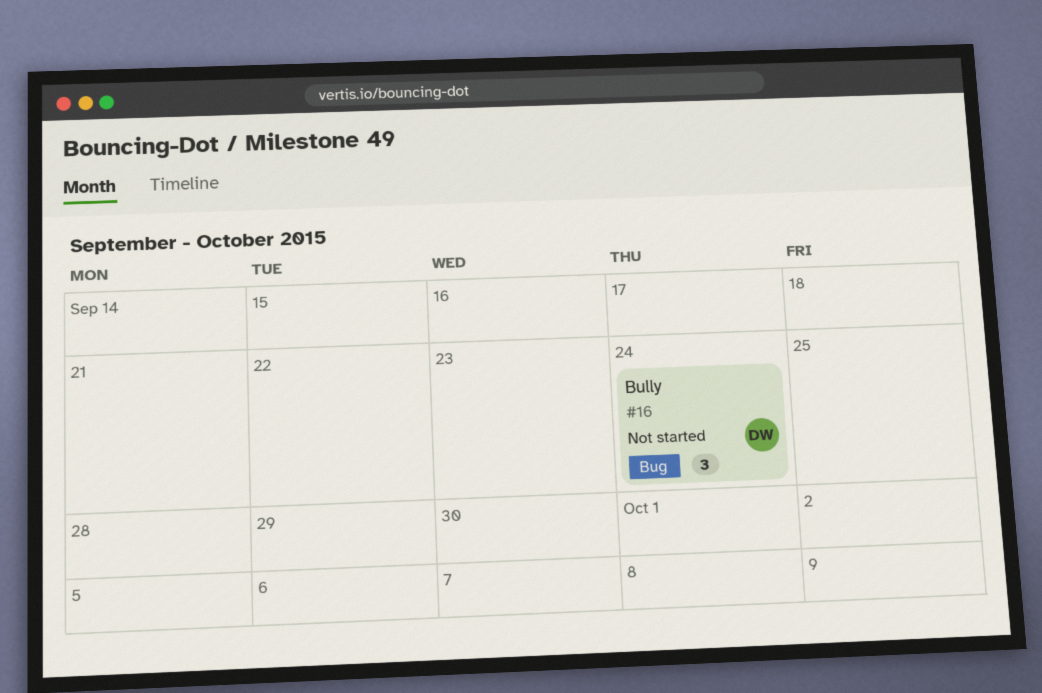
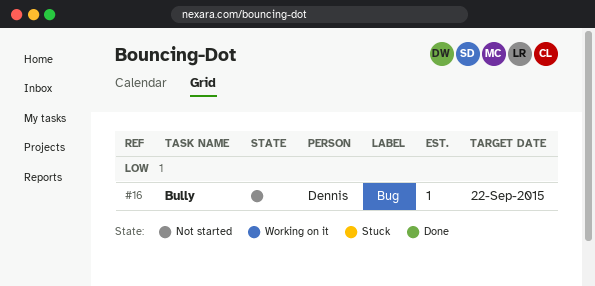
#16, estimate: 3 -> 1
#16, due: Sep 24 -> Sep 22

